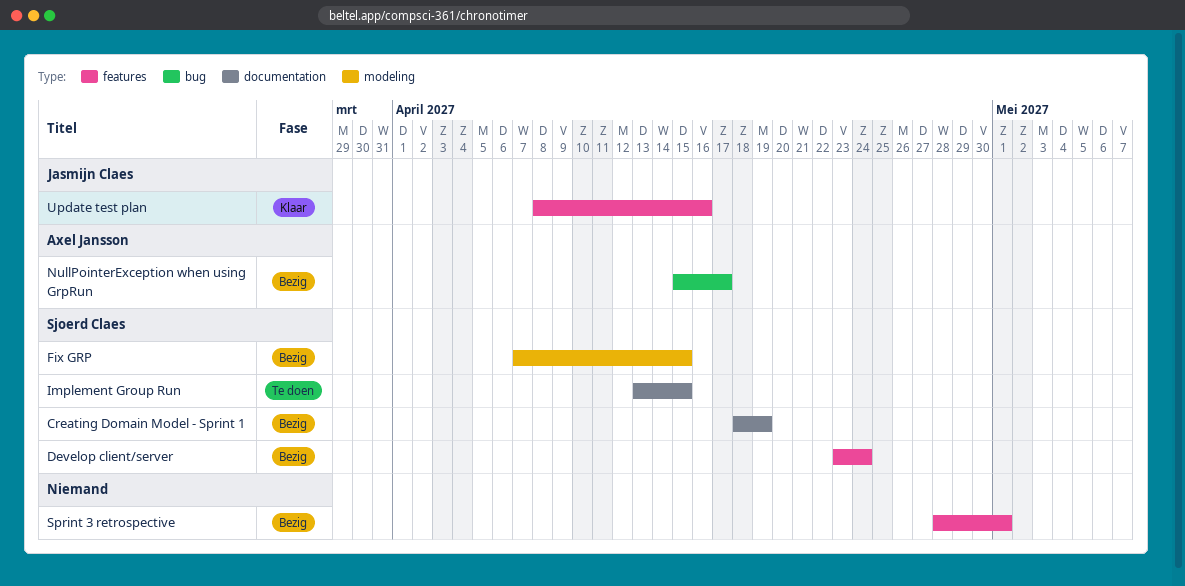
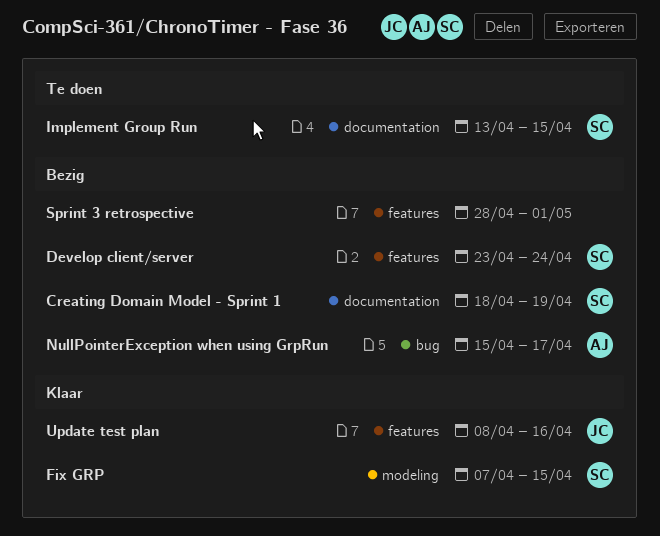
Fix GRP, status: Bezig -> Klaar

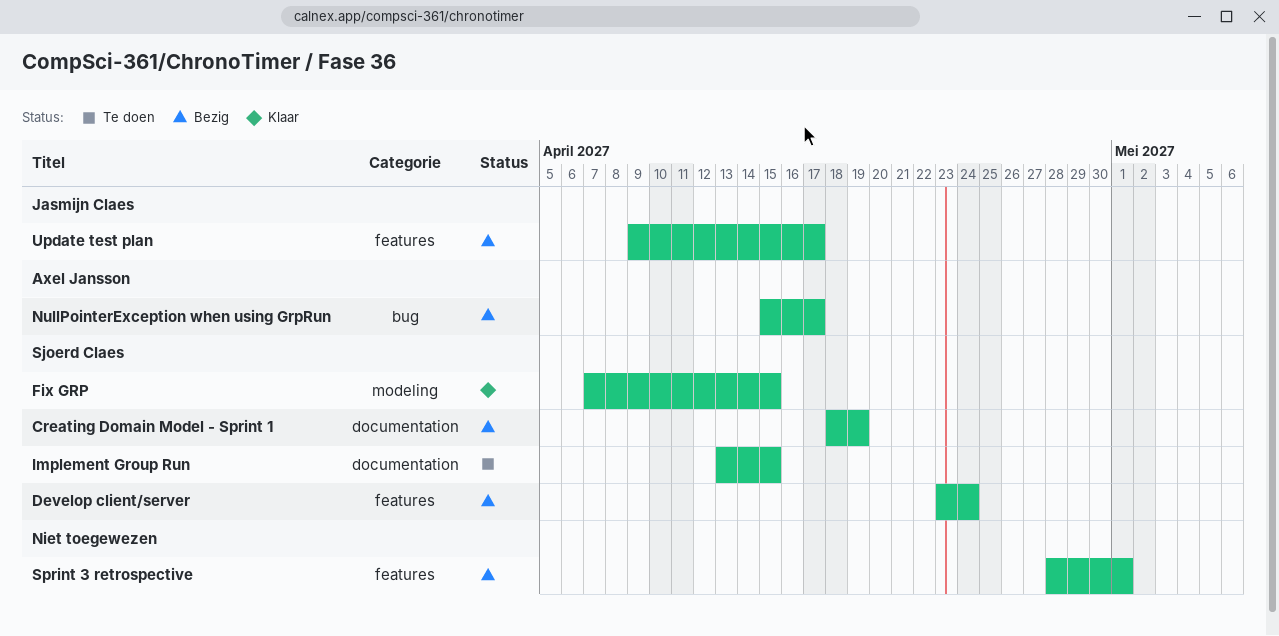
Update test plan, status: Klaar -> Bezig
Update test plan, start: Apr 8 -> Apr 9
Update test plan, due: Apr 16 -> Apr 17

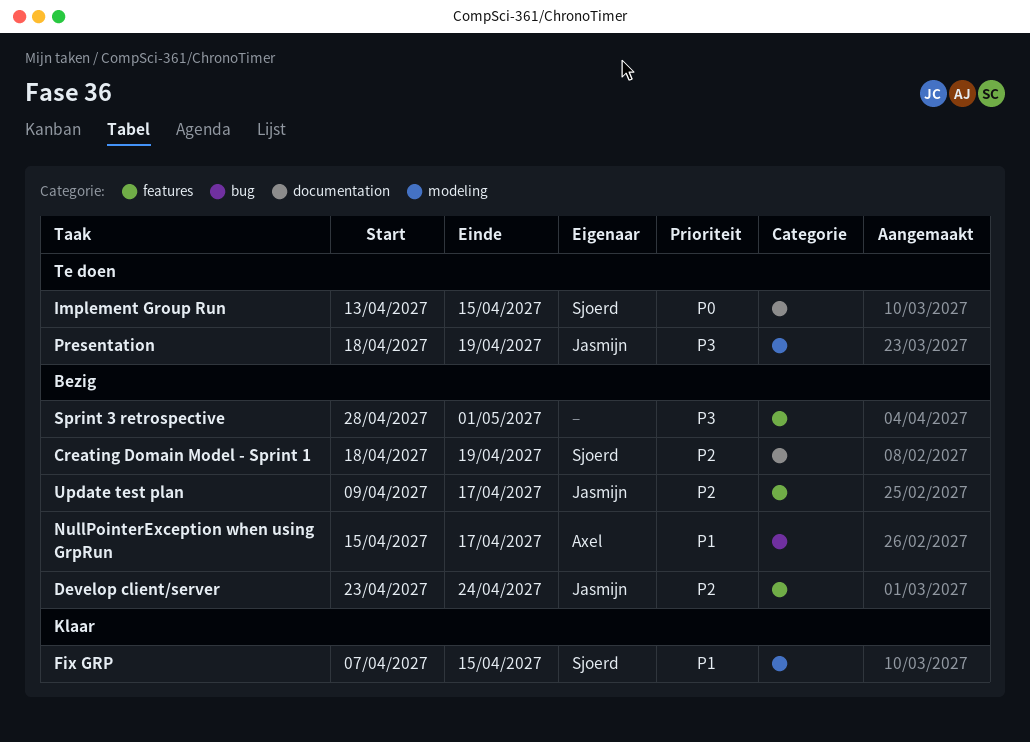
Develop client/server, owner: Sjoerd Claes -> Jasmijn Claes
Presentation: none -> present

